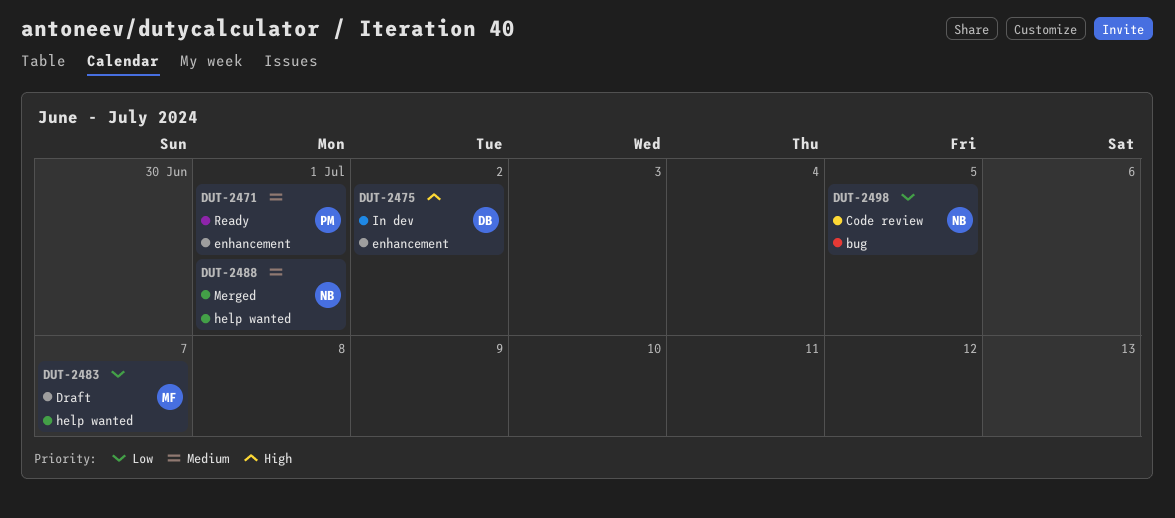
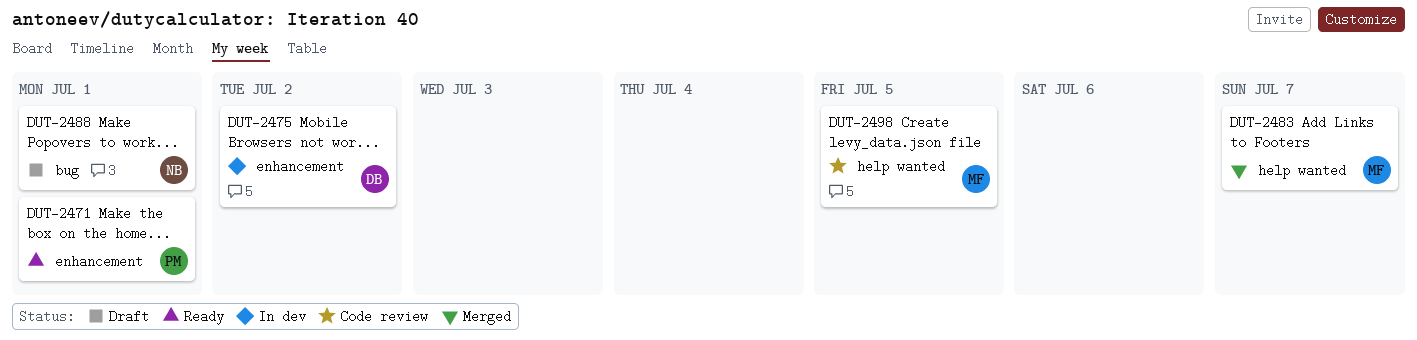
DUT-2483, status: Draft -> Merged
DUT-2488, status: Merged -> Draft
DUT-2488, label: help wanted -> bug
DUT-2498, owner: NB -> MF
DUT-2498, label: bug -> help wanted

